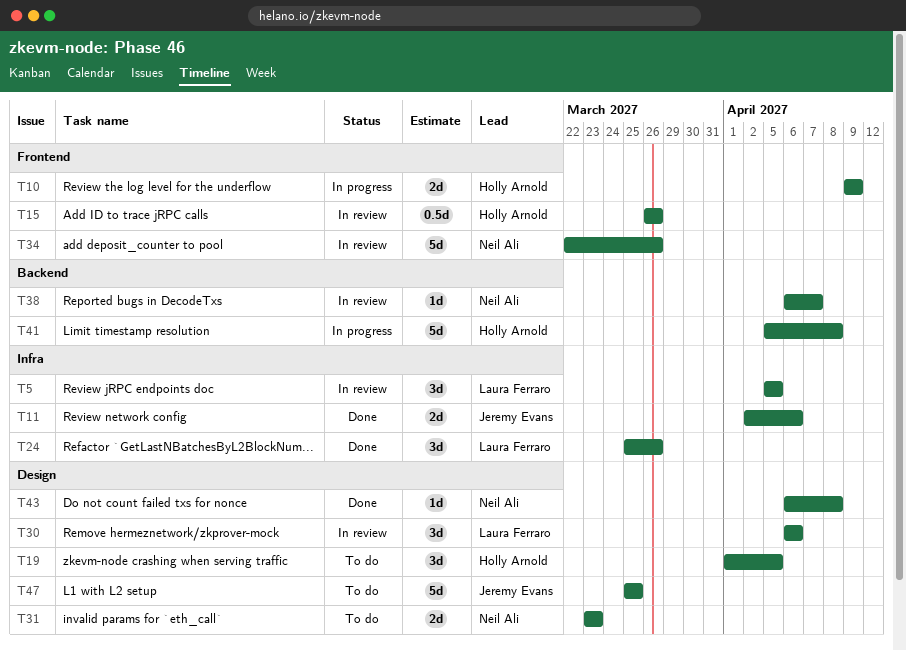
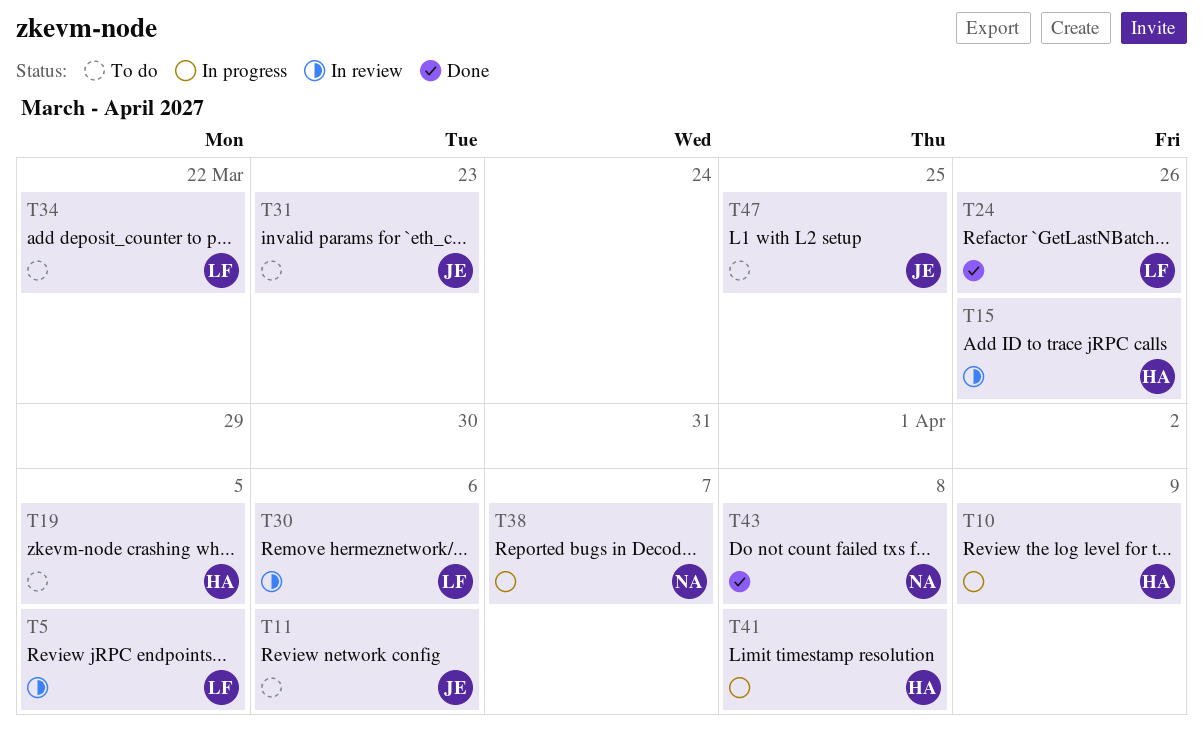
T11, status: Done -> To do
T31, owner: Neil Ali -> Jeremy Evans
T34, status: In review -> To do
T34, owner: Neil Ali -> Laura Ferraro
T34, due: Mar 26 -> Mar 22
T38, status: In review -> In progress

